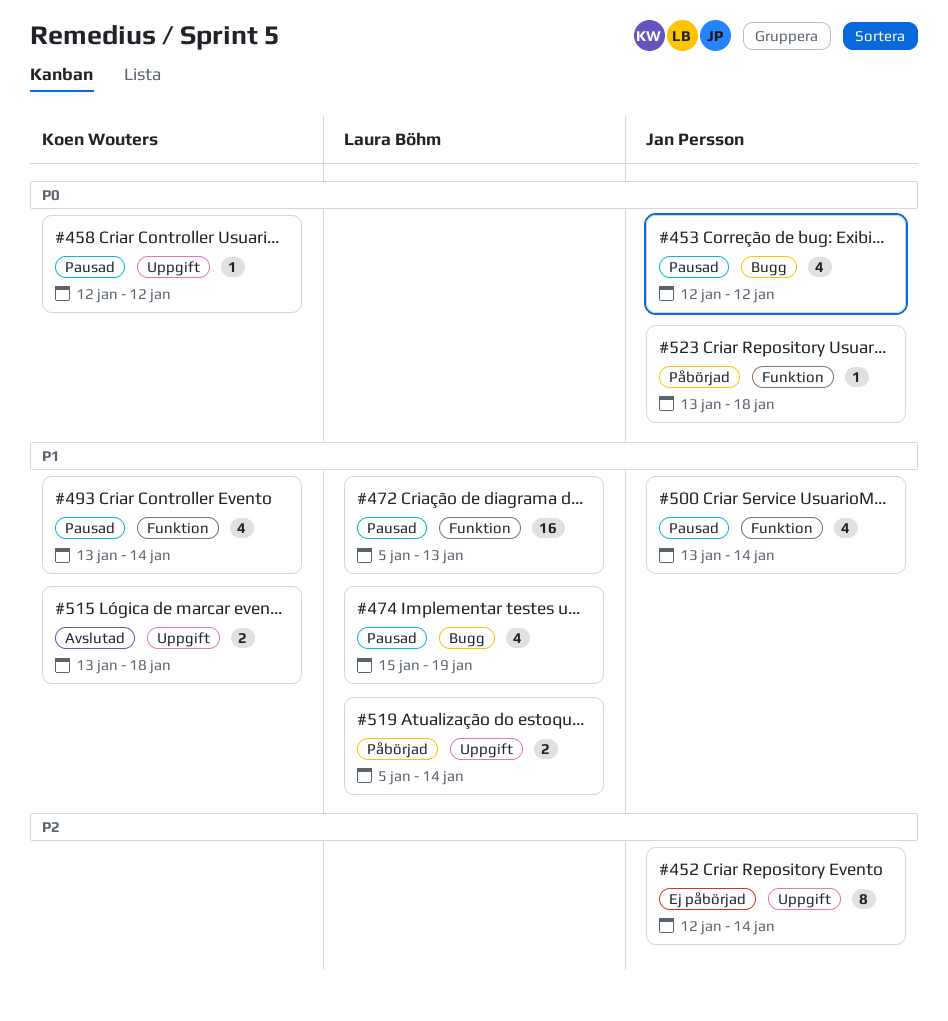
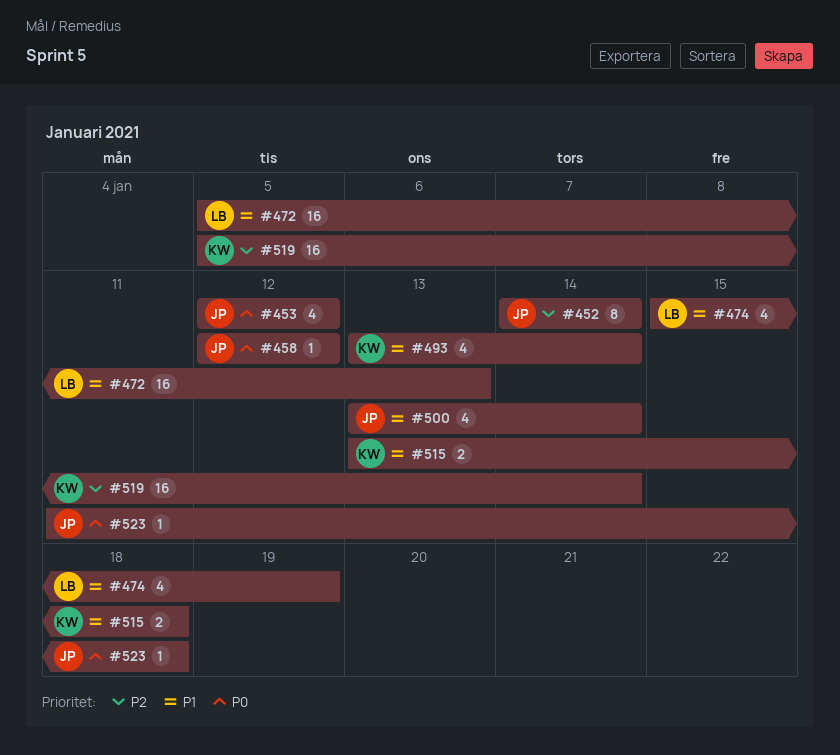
#452, start: Jan 12 -> Jan 14
#458, owner: Koen Wouters -> Jan Persson
#519, owner: Laura Böhm -> Koen Wouters
#519, priority: P1 -> P2
#519, estimate: 2 -> 16
#523, start: Jan 13 -> Jan 11

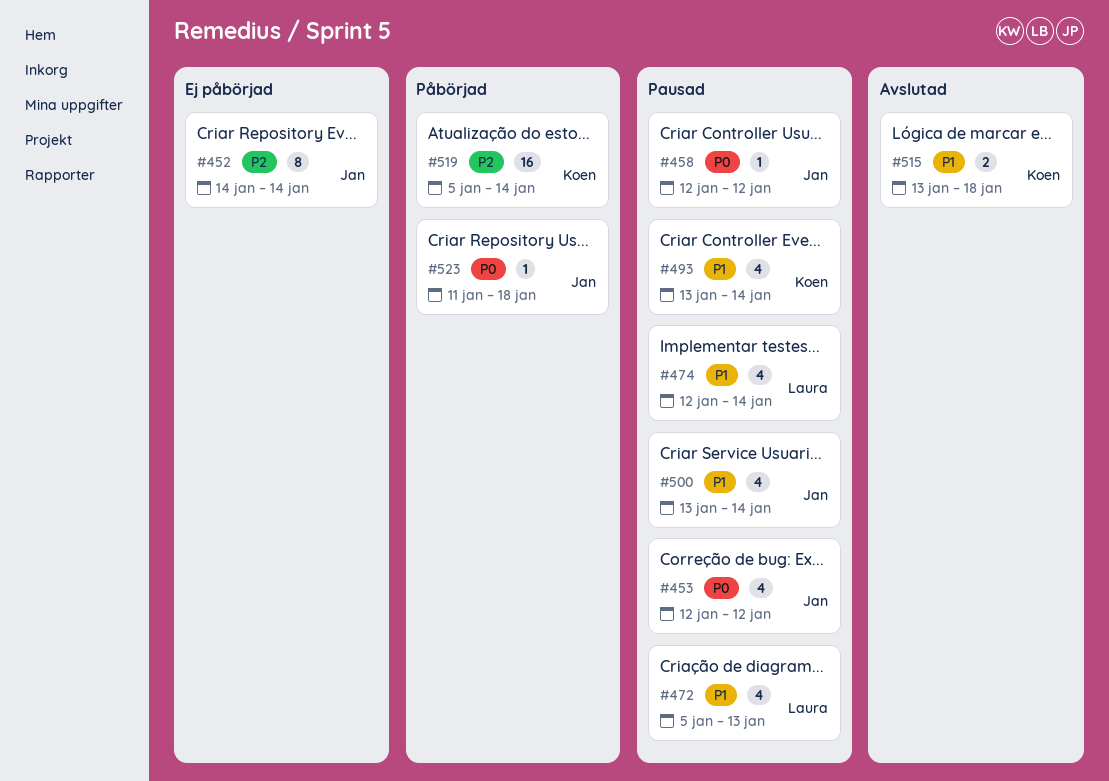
#472, estimate: 16 -> 4
#474, start: Jan 15 -> Jan 12
#474, due: Jan 19 -> Jan 14

